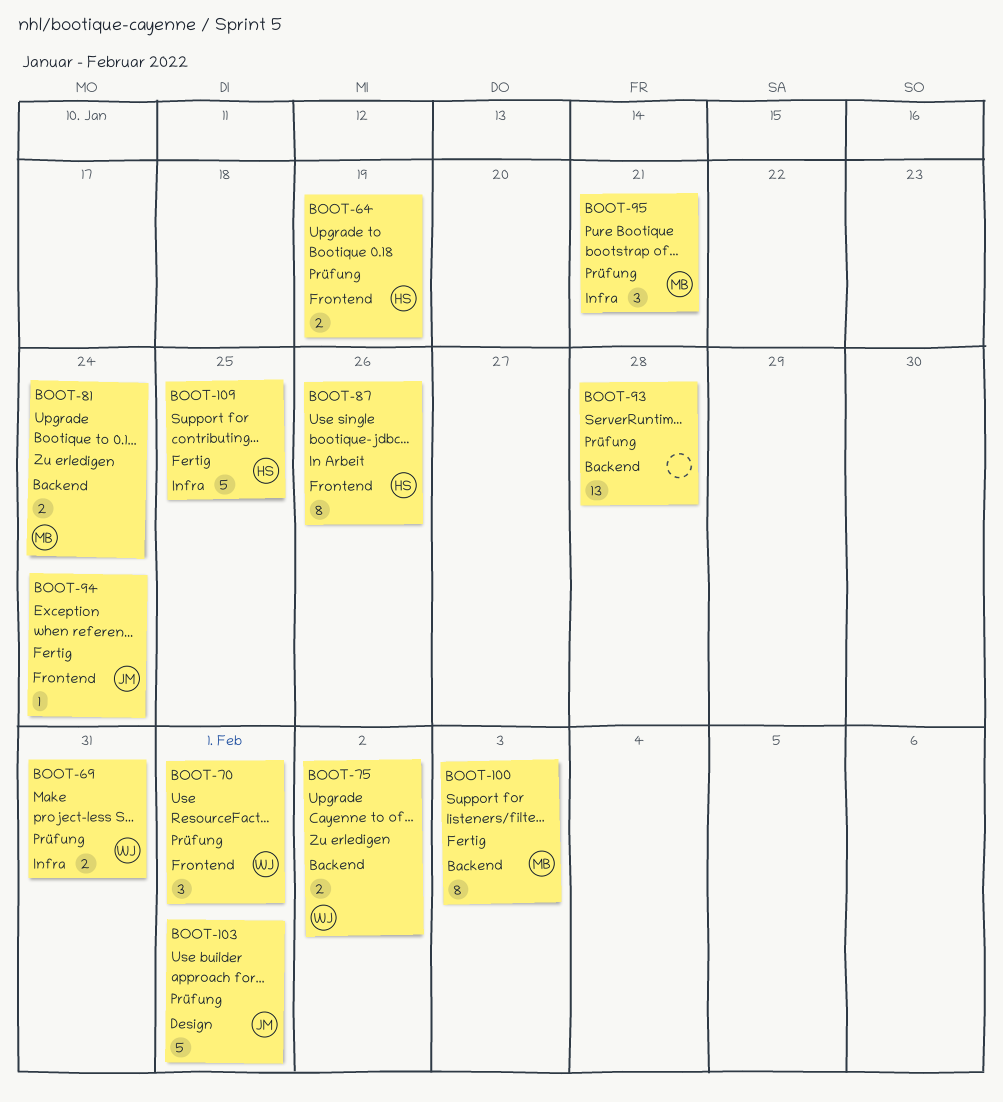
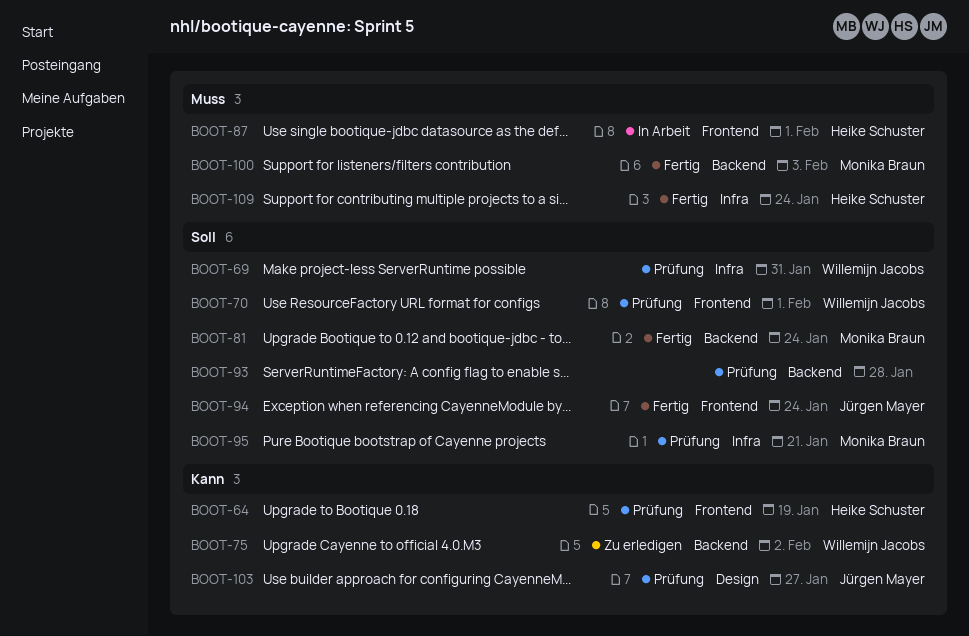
BOOT-81, status: Zu erledigen -> Fertig
BOOT-87, due: Jan 26 -> Feb 1
BOOT-103, due: Feb 1 -> Jan 27
BOOT-109, due: Jan 25 -> Jan 24

